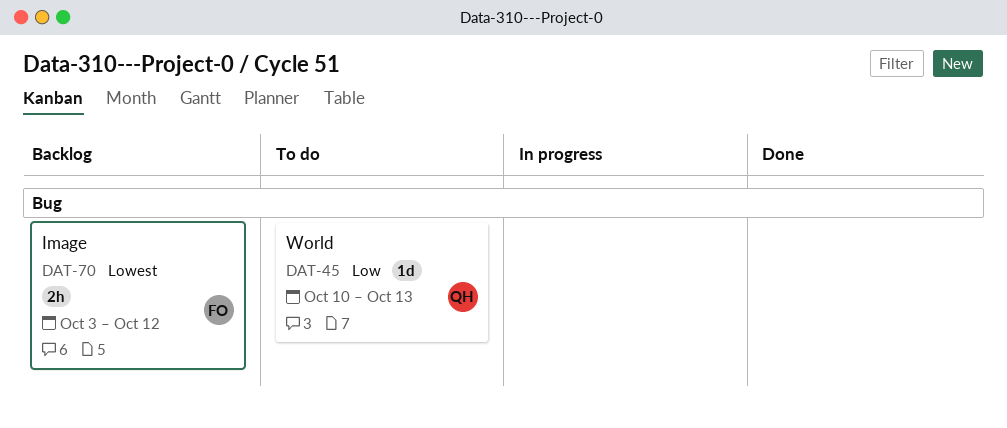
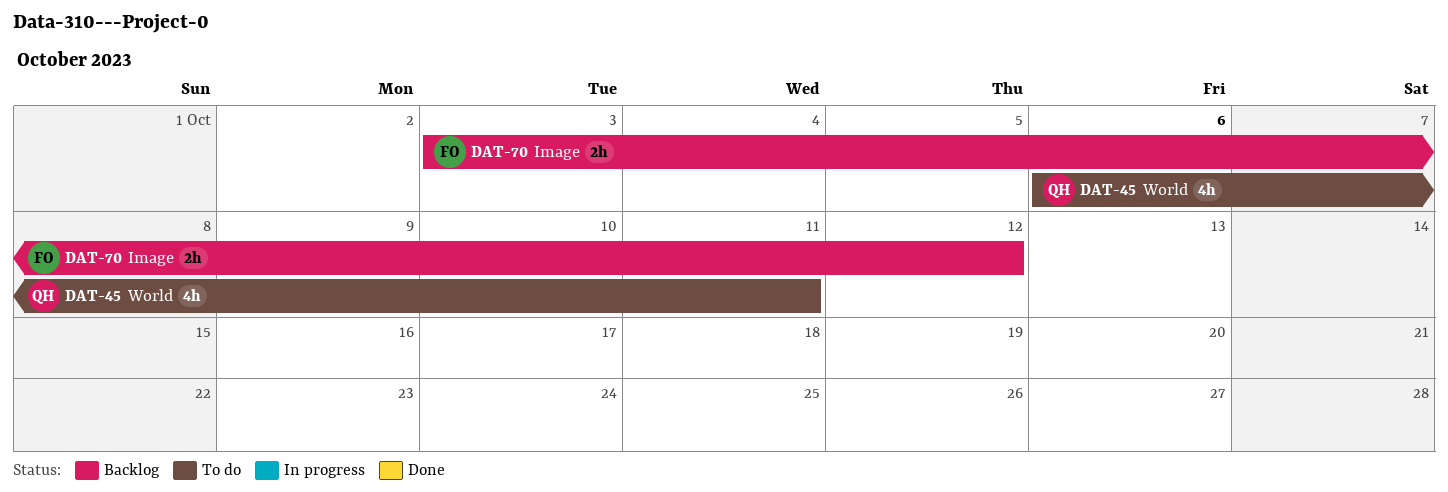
DAT-45, estimate: 1d -> 4h
DAT-45, start: Oct 10 -> Oct 6
DAT-45, due: Oct 13 -> Oct 11

